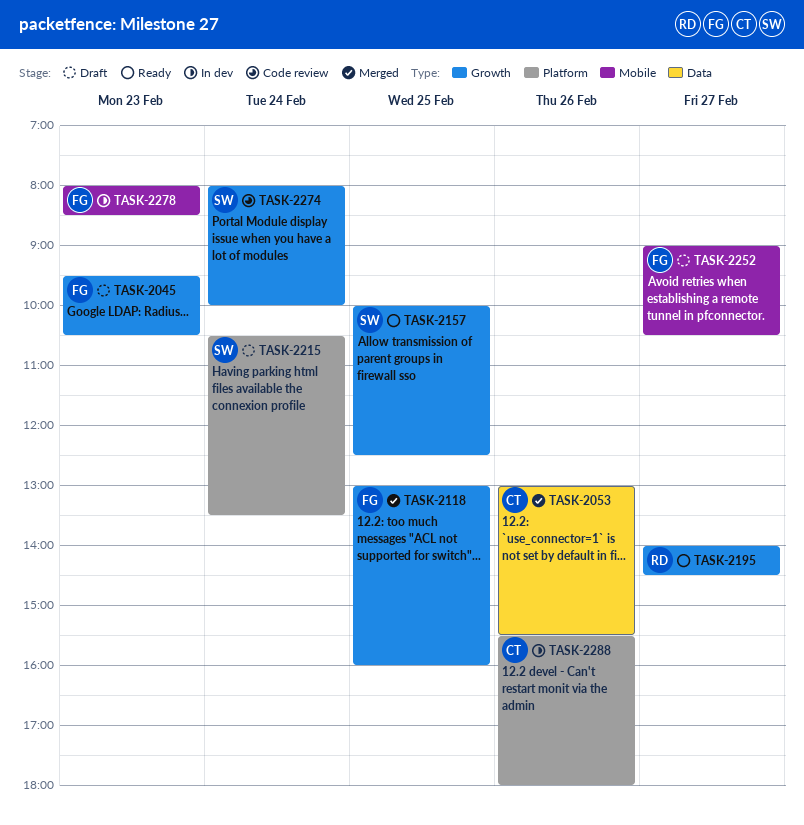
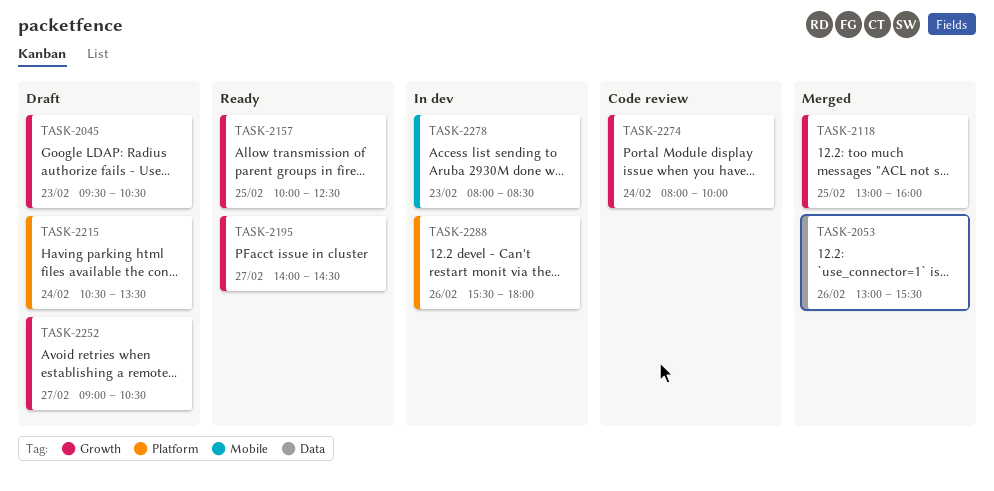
TASK-2252, label: Mobile -> Growth

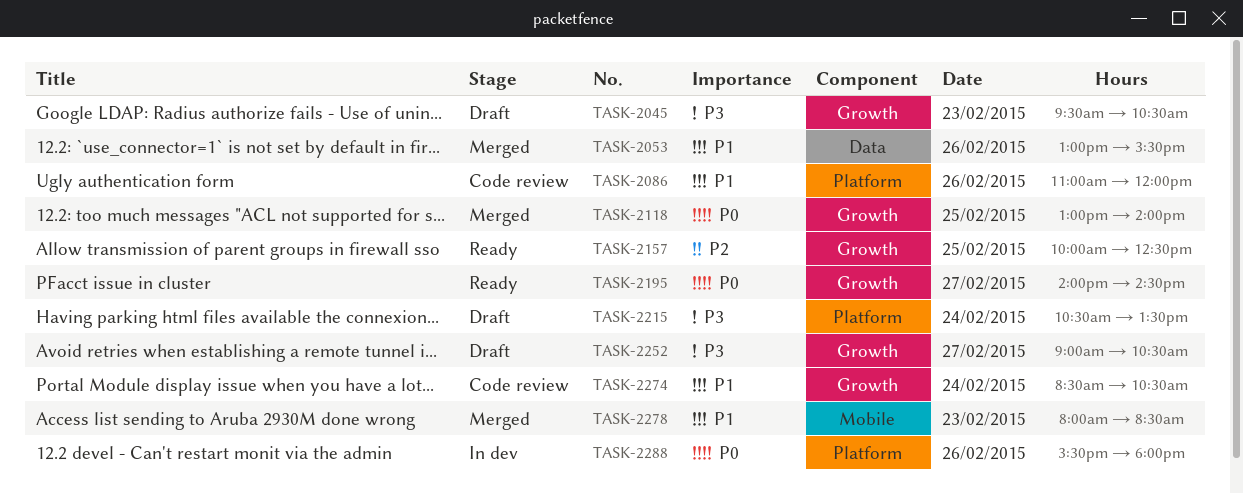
TASK-2086: none -> present
TASK-2118, ends: 16:00 -> 14:00
TASK-2274, begins: 08:00 -> 08:30
TASK-2274, ends: 10:00 -> 10:30
TASK-2278, status: In dev -> Merged

